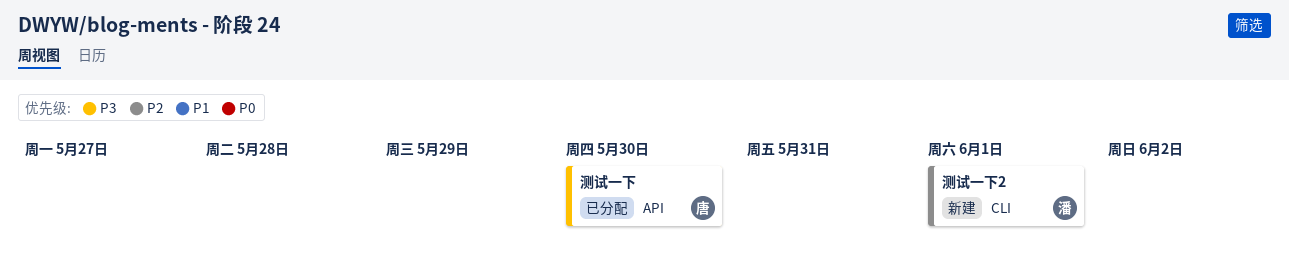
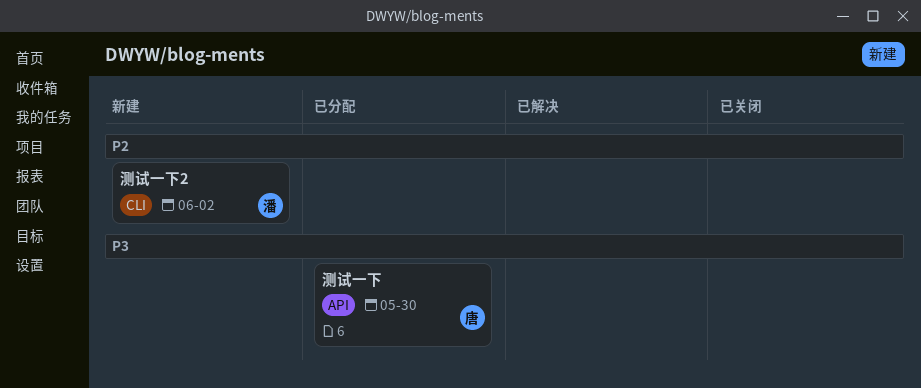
测试一下2, due: Jun 1 -> Jun 2

